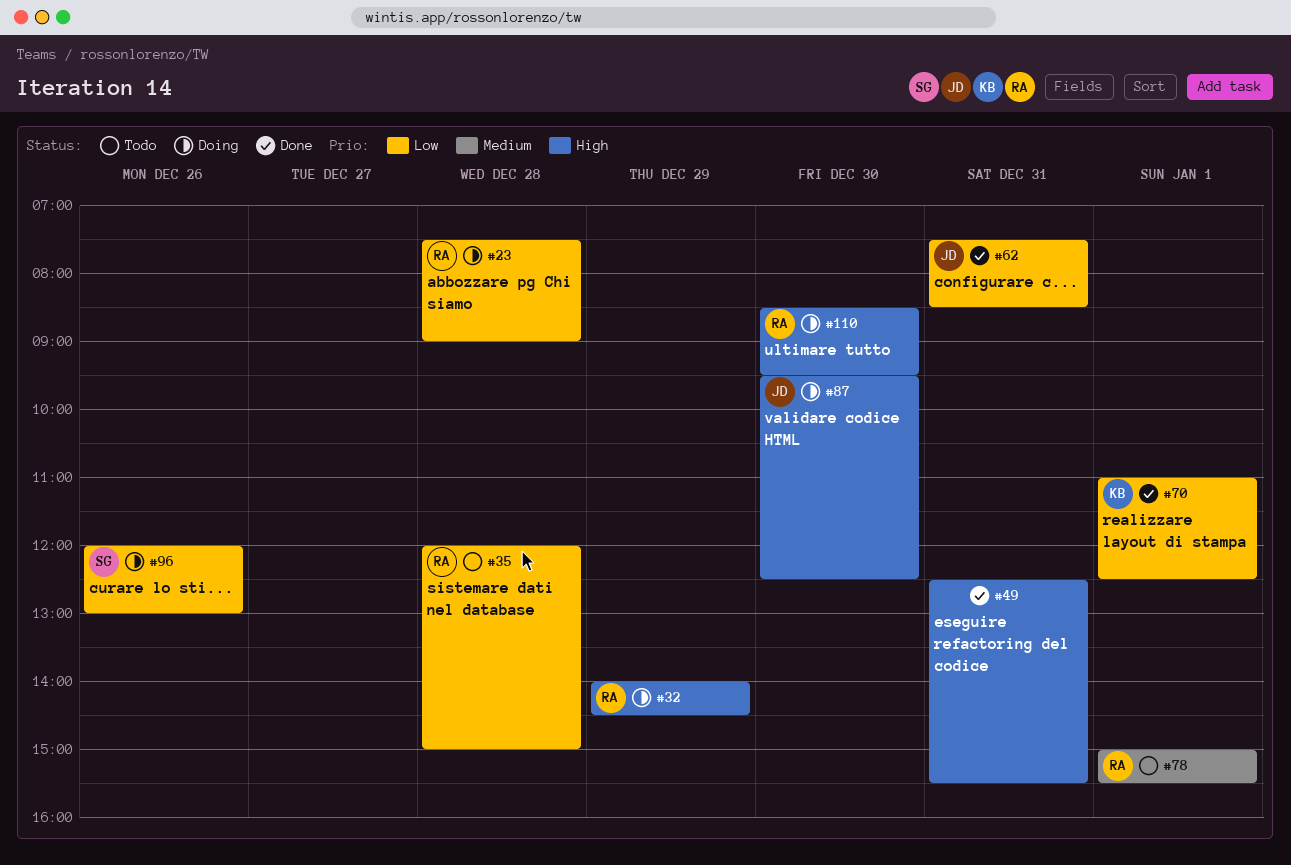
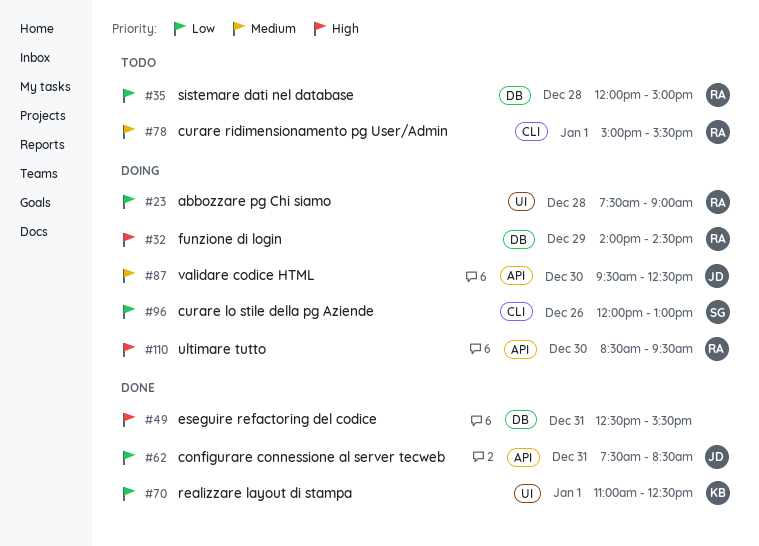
#87, priority: High -> Medium

